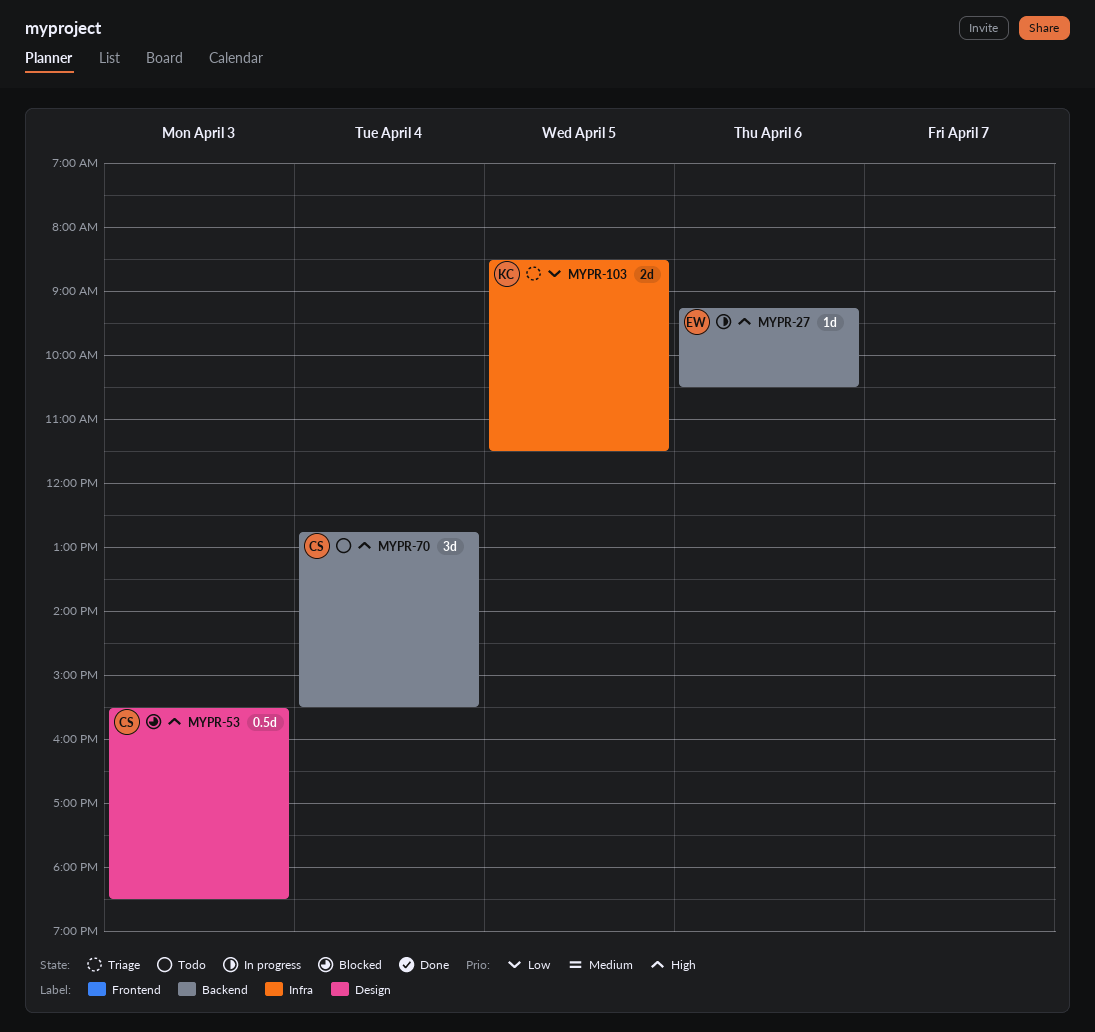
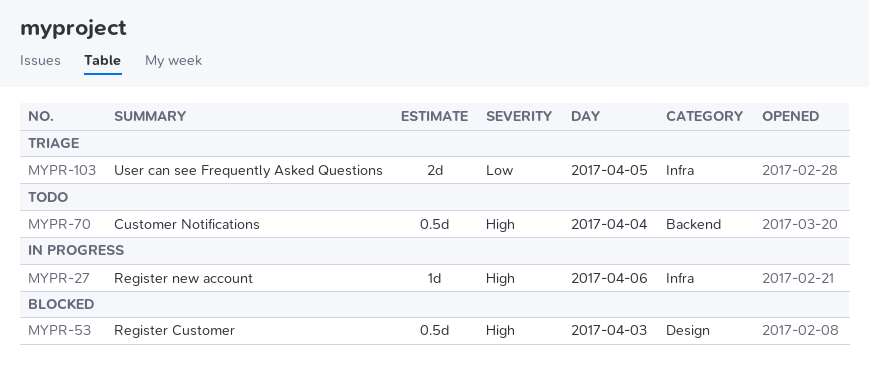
MYPR-27, label: Backend -> Infra
MYPR-70, estimate: 3d -> 0.5d

